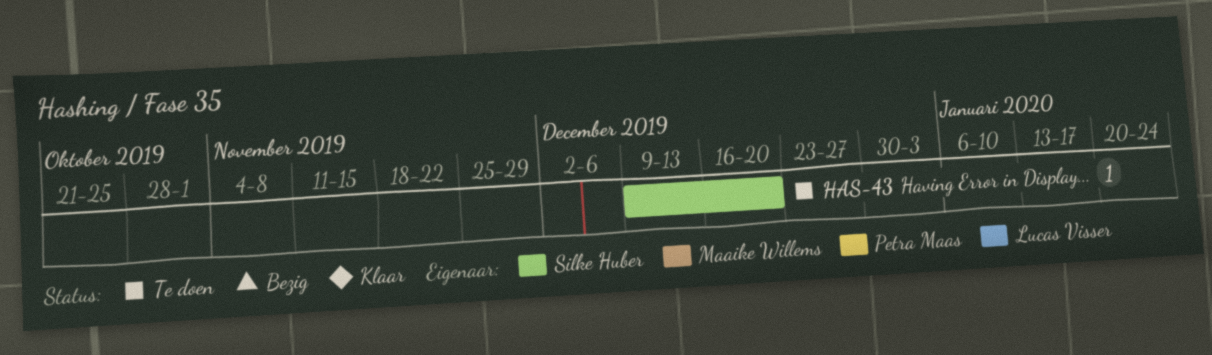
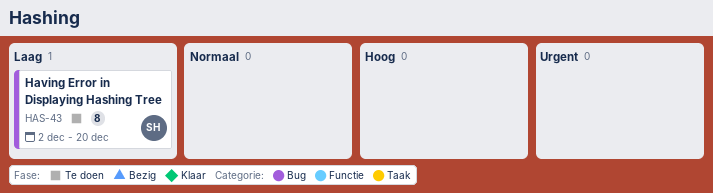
HAS-43, estimate: 1 -> 8
HAS-43, start: Dec 9 -> Dec 2

